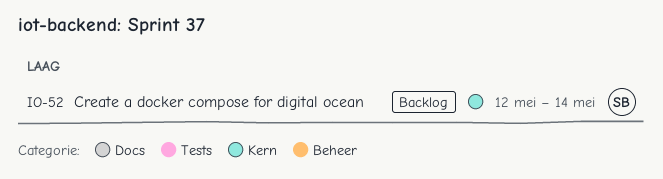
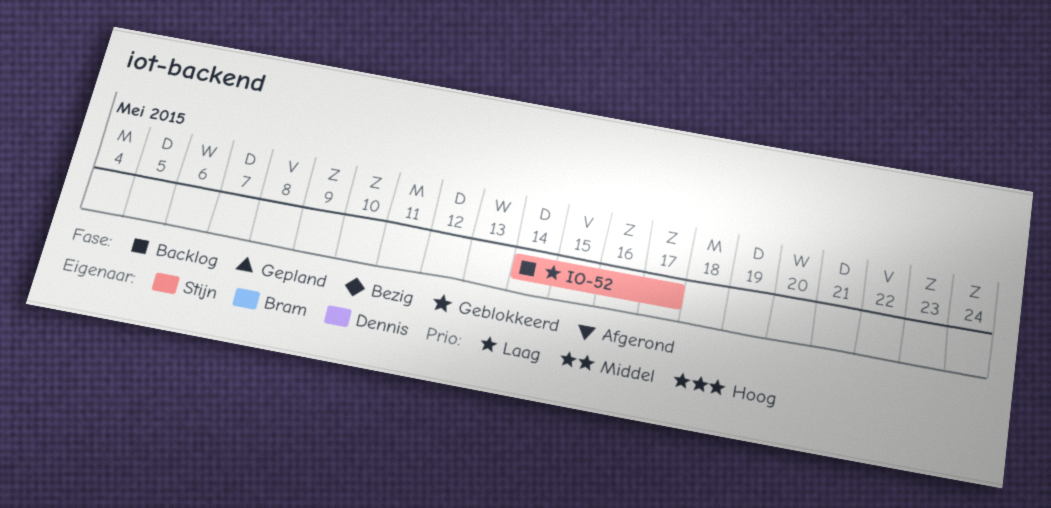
IO-52, start: May 12 -> May 14
IO-52, due: May 14 -> May 17

